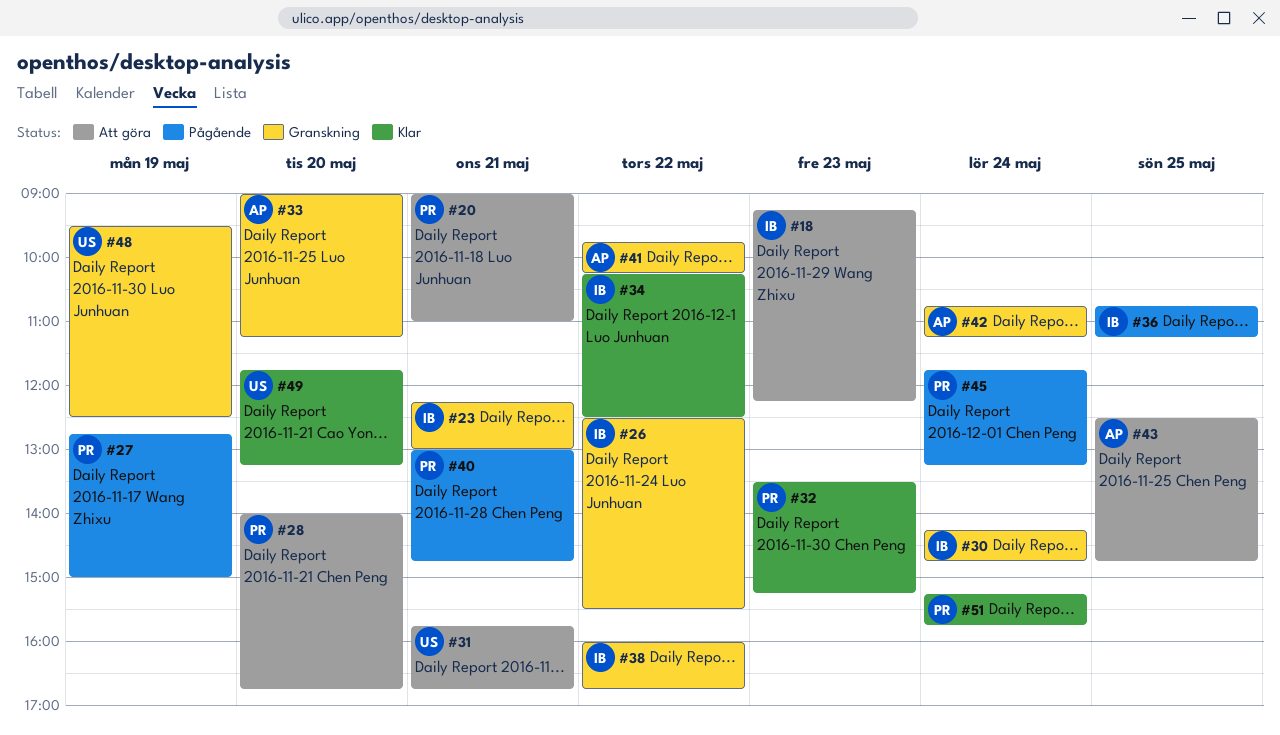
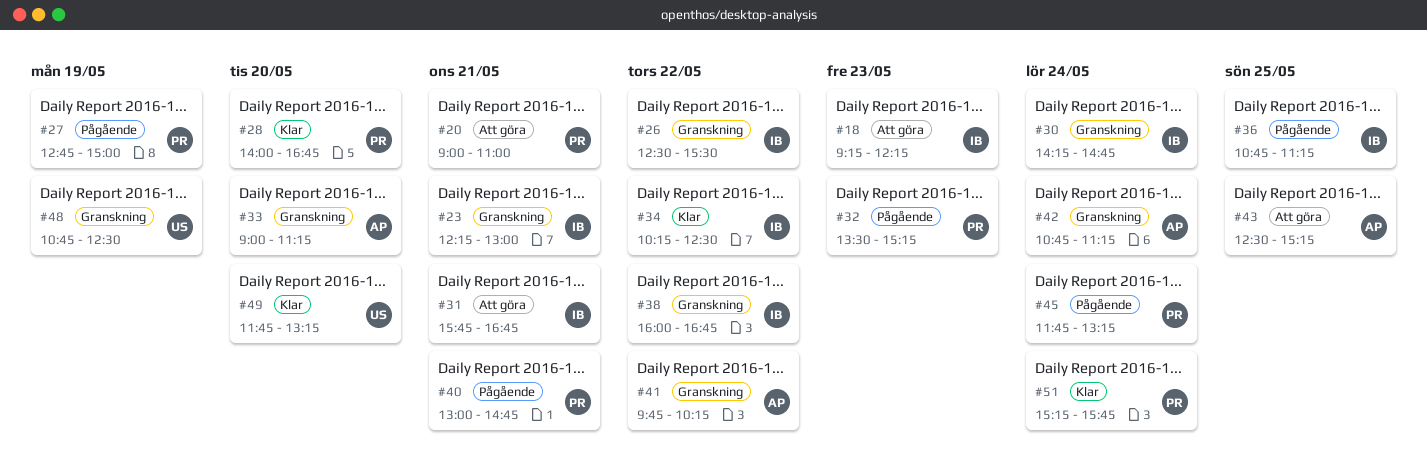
#28, status: Att göra -> Klar
#31, owner: US -> IB
#32, status: Klar -> Pågående
#43, ends: 14:45 -> 15:15
#48, begins: 09:30 -> 10:45

